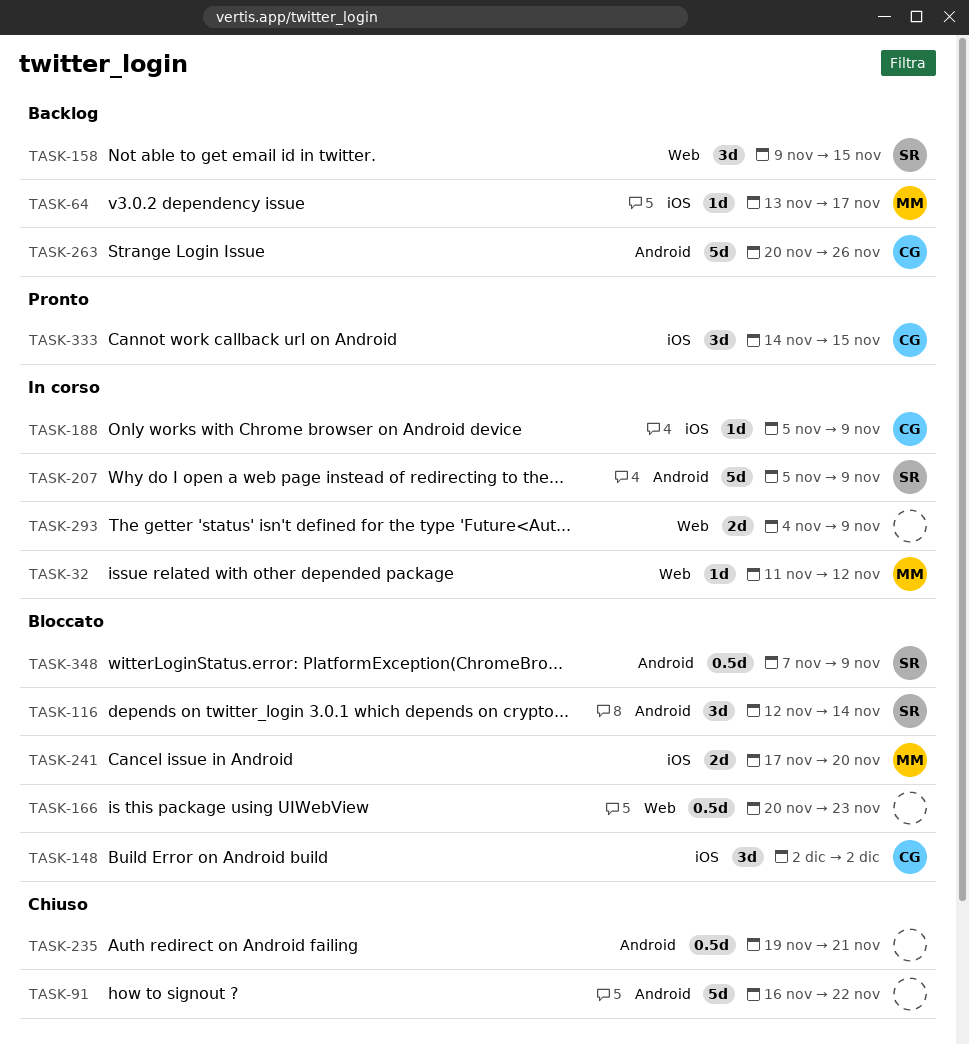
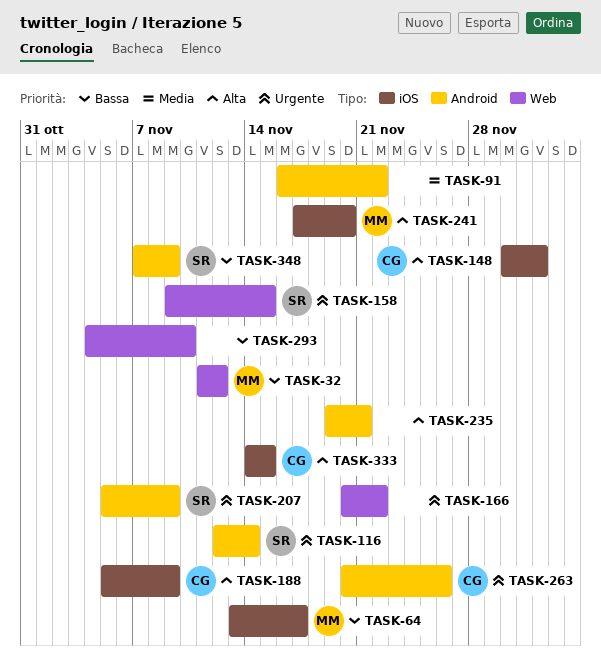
TASK-148, start: Dec 2 -> Nov 30
TASK-166, due: Nov 23 -> Nov 22
TASK-293, due: Nov 9 -> Nov 10

